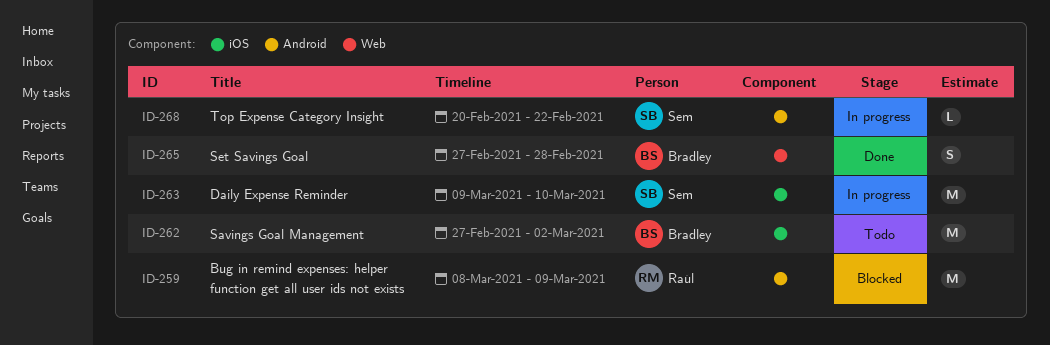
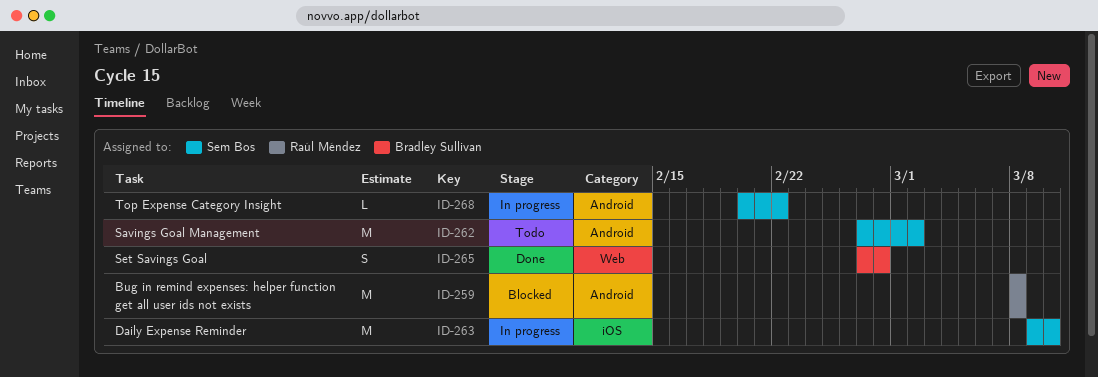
ID-259, due: Mar 9 -> Mar 8
ID-262, owner: Bradley Sullivan -> Sem Bos
ID-262, label: iOS -> Android

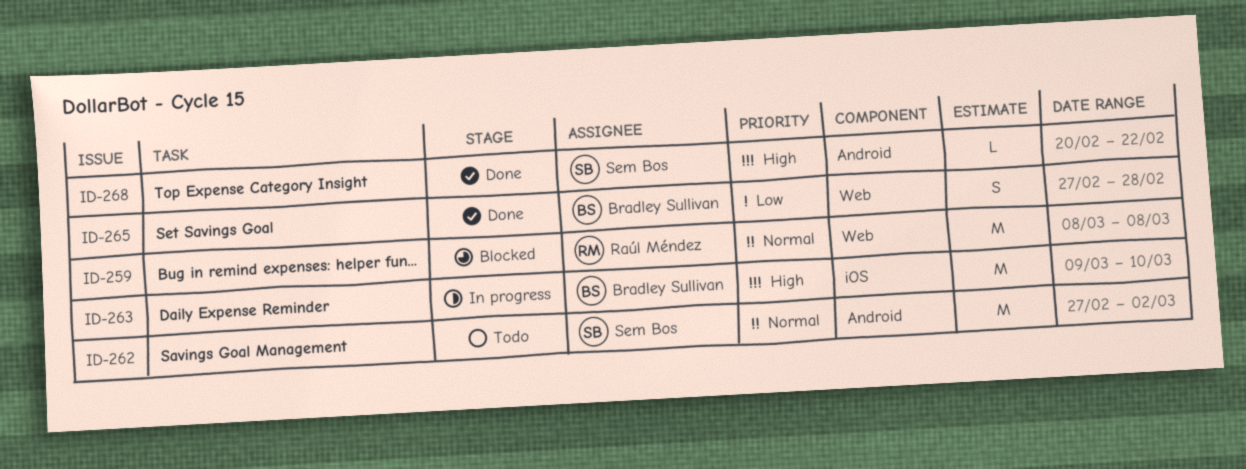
ID-259, label: Android -> Web
ID-263, owner: Sem Bos -> Bradley Sullivan
ID-268, status: In progress -> Done

